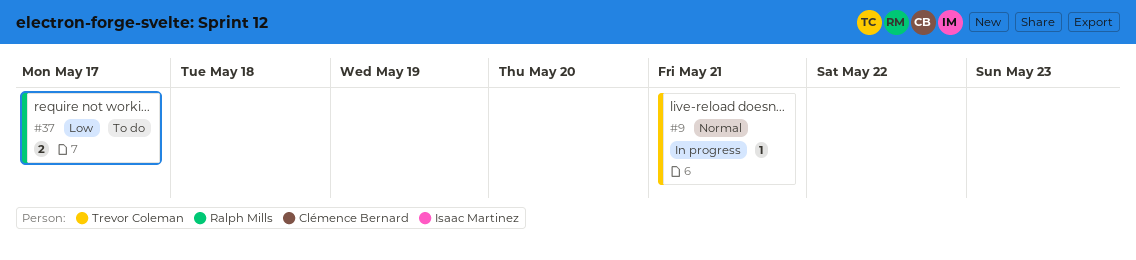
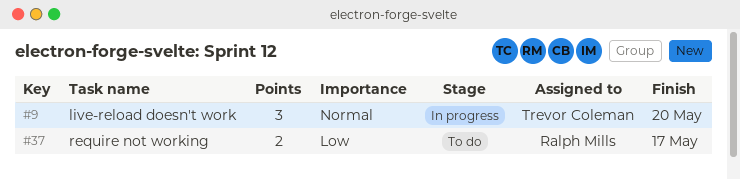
#9, estimate: 1 -> 3
#9, due: May 21 -> May 20

